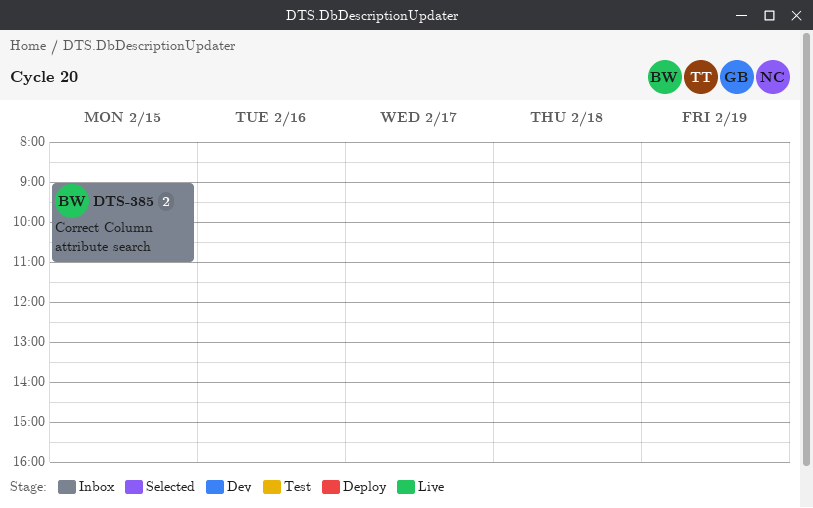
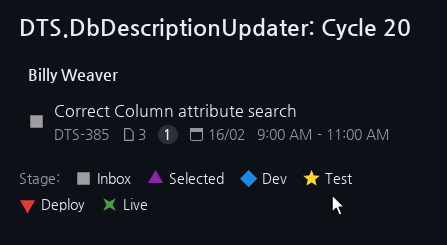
DTS-385, estimate: 2 -> 1
DTS-385, day: Feb 15 -> Feb 16

